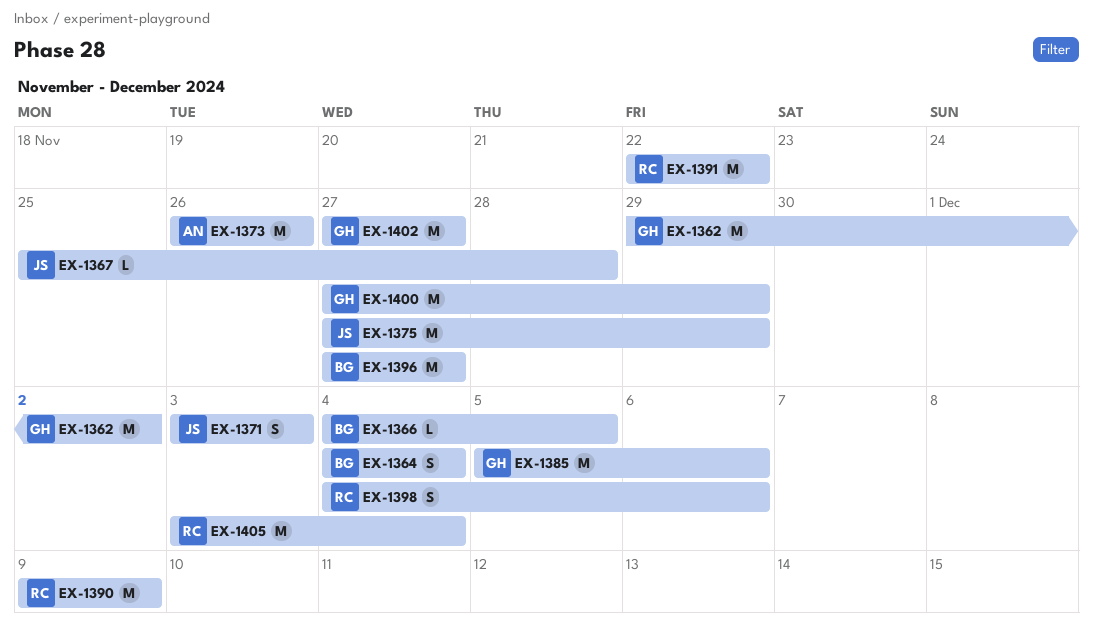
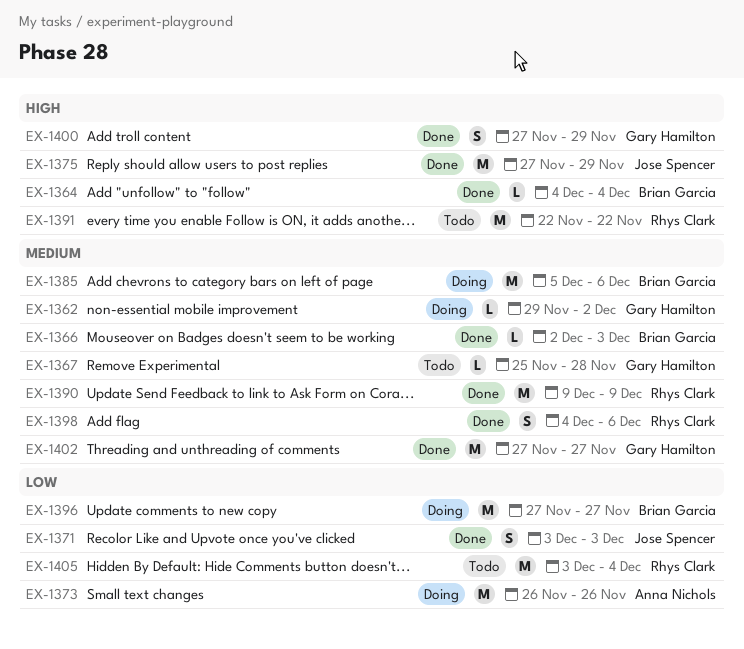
EX-1362, estimate: M -> L
EX-1364, estimate: S -> L
EX-1366, start: Dec 4 -> Dec 2
EX-1366, due: Dec 5 -> Dec 3
EX-1367, owner: Jose Spencer -> Gary Hamilton
EX-1385, owner: Gary Hamilton -> Brian Garcia
EX-1400, estimate: M -> S

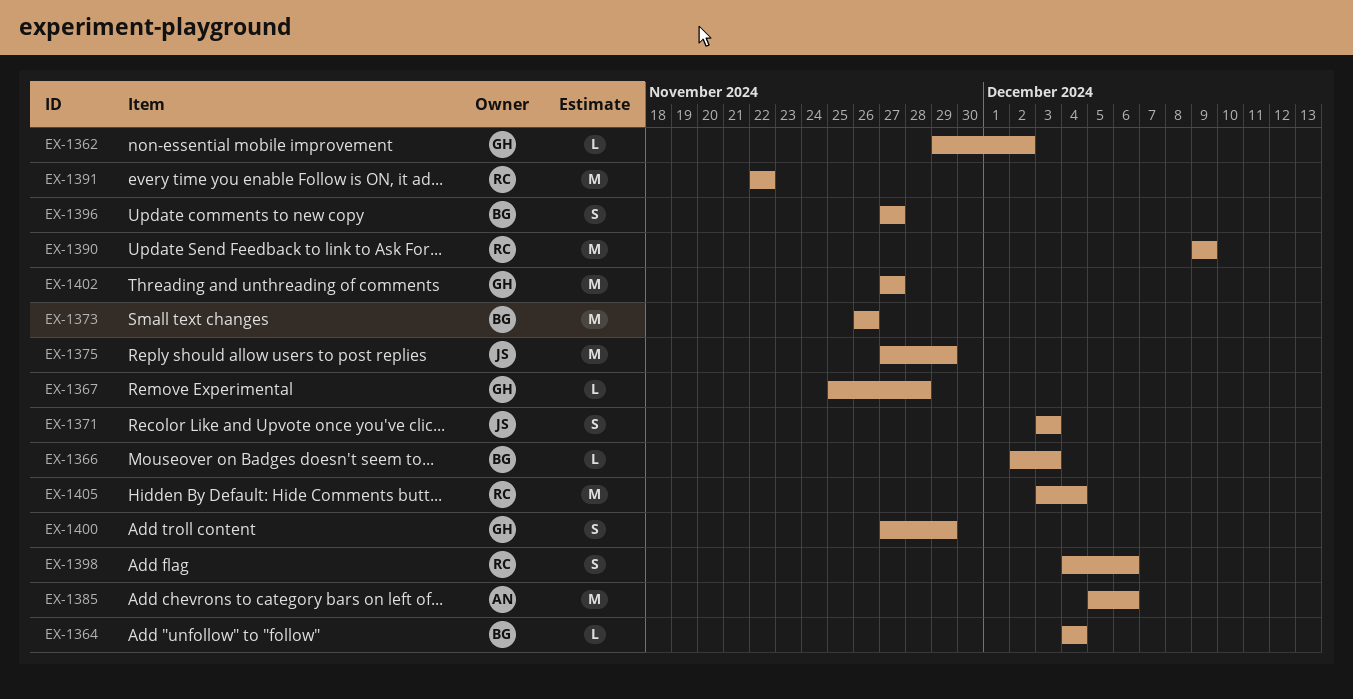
EX-1373, owner: Anna Nichols -> Brian Garcia
EX-1385, owner: Brian Garcia -> Anna Nichols
EX-1396, estimate: M -> S

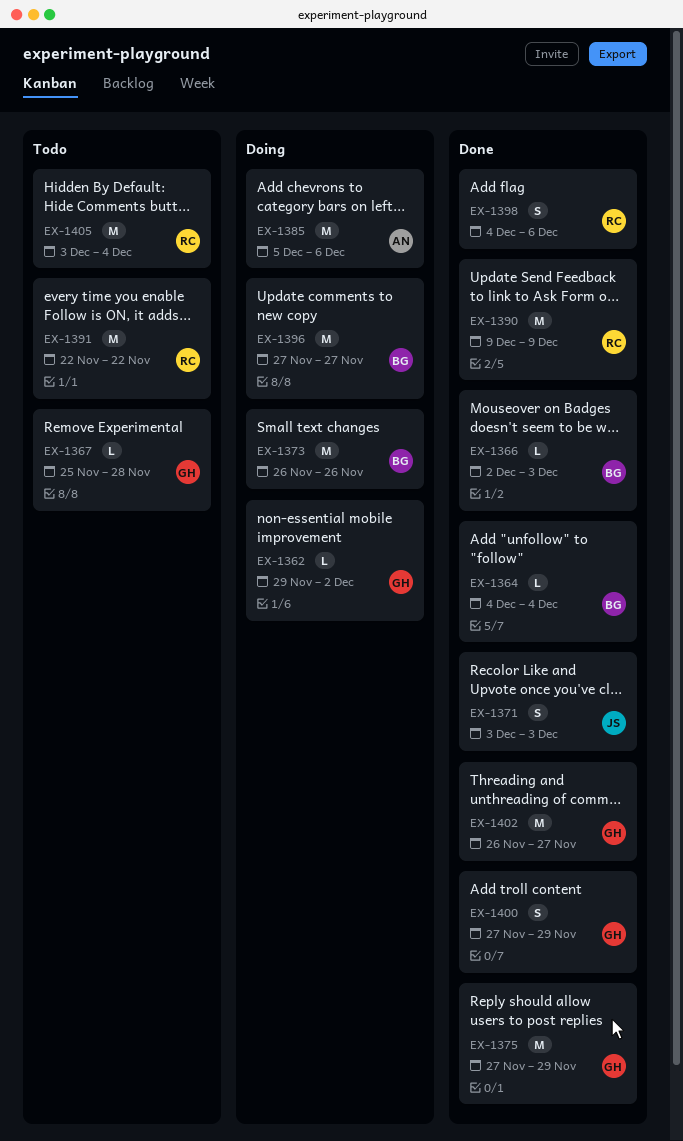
EX-1375, owner: JS -> GH
EX-1396, estimate: S -> M
EX-1402, start: Nov 27 -> Nov 26

